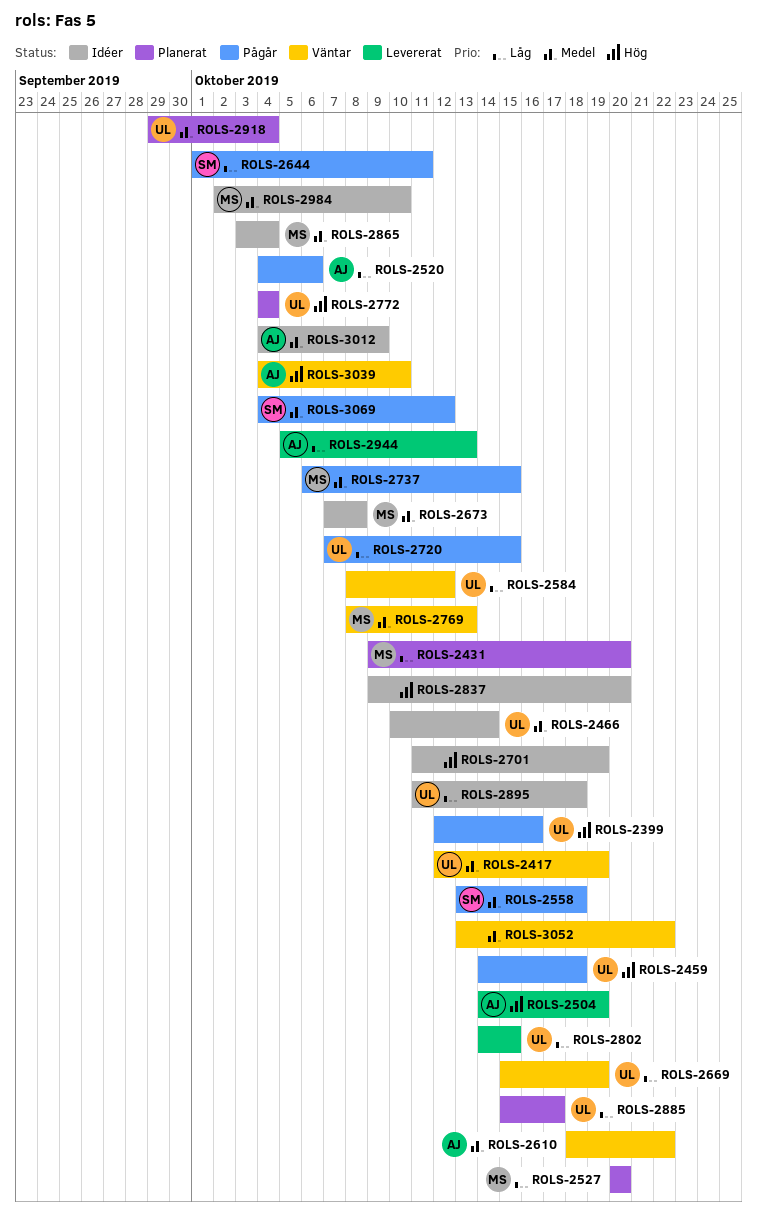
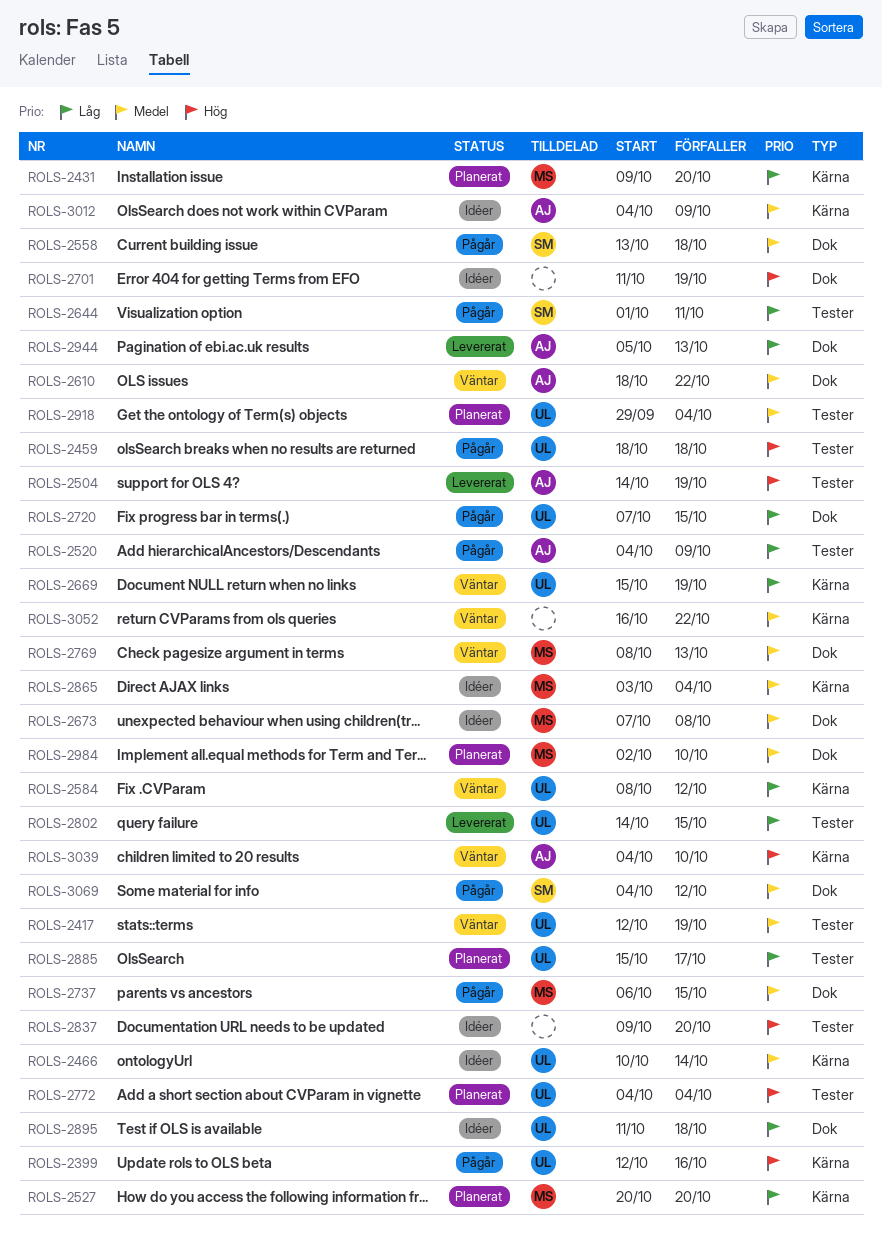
ROLS-2459, start: Oct 14 -> Oct 18
ROLS-2520, due: Oct 6 -> Oct 9
ROLS-2984, status: Idéer -> Planerat
ROLS-3052, start: Oct 13 -> Oct 16

